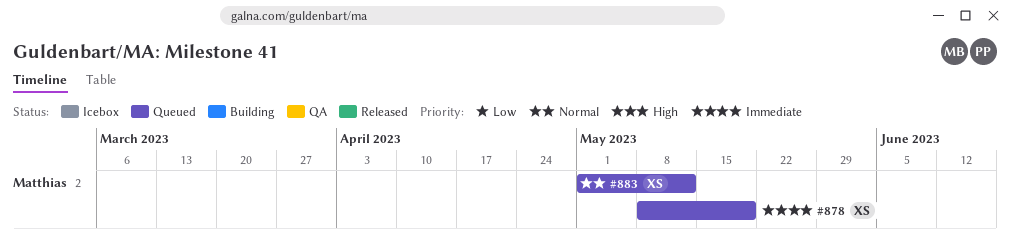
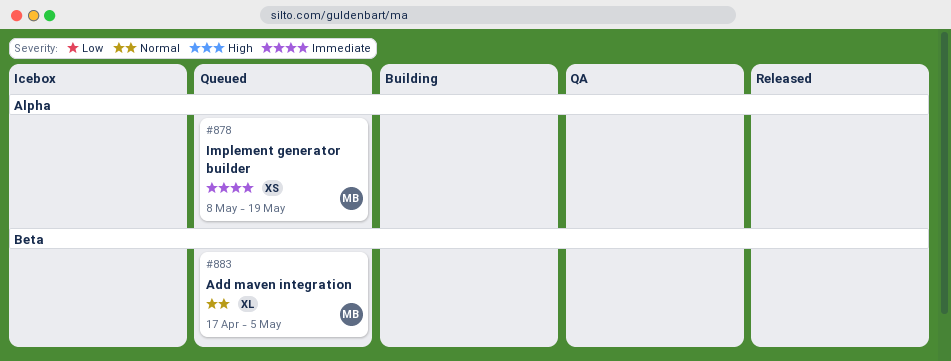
#883, estimate: XS -> XL
#883, start: May 1 -> Apr 17
#883, due: May 12 -> May 5

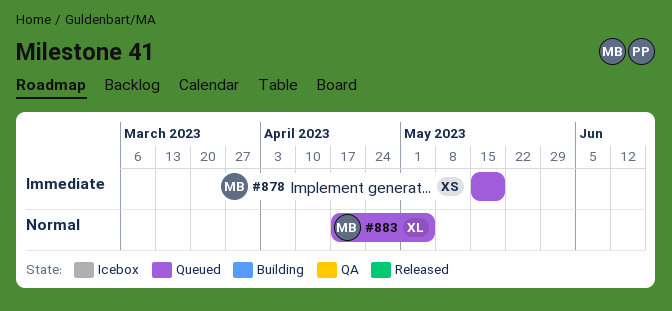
#878, start: May 8 -> May 15

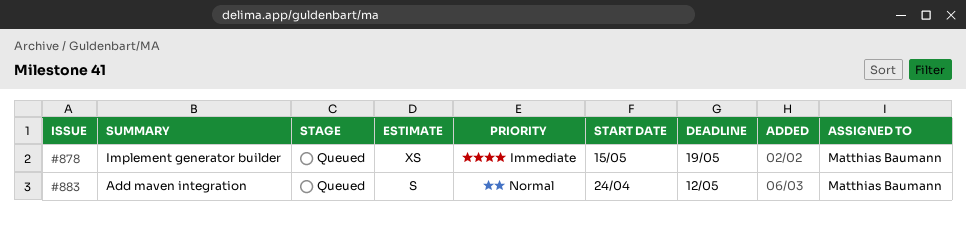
#883, estimate: XL -> S
#883, start: Apr 17 -> Apr 24
#883, due: May 5 -> May 12

